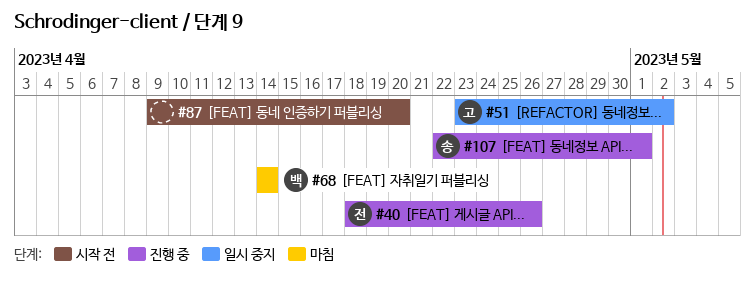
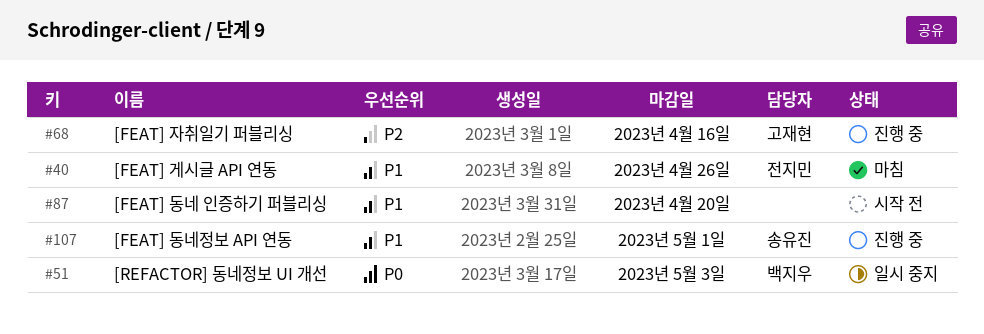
#40, status: 진행 중 -> 마침
#51, owner: 고재현 -> 백지우
#51, due: May 2 -> May 3
#68, status: 마침 -> 진행 중
#68, owner: 백지우 -> 고재현
#68, due: Apr 14 -> Apr 16

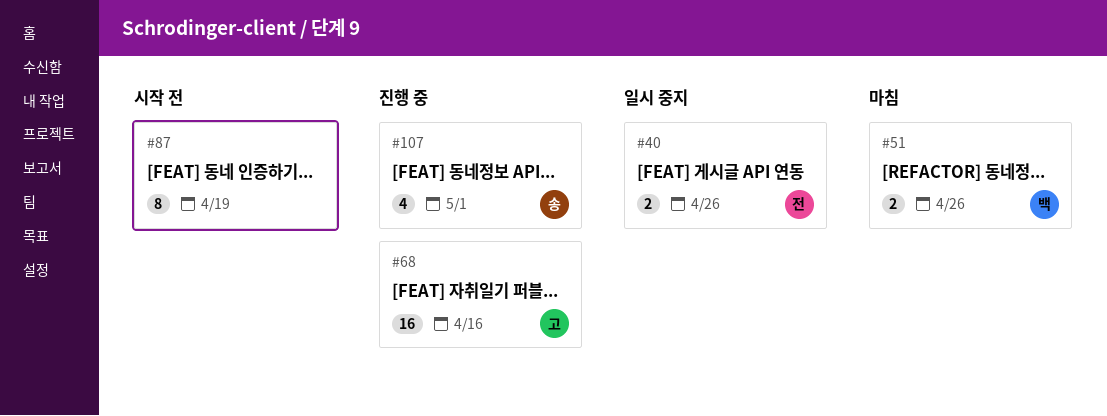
#40, status: 마침 -> 일시 중지
#51, status: 일시 중지 -> 마침
#51, due: May 3 -> Apr 26
#87, due: Apr 20 -> Apr 19

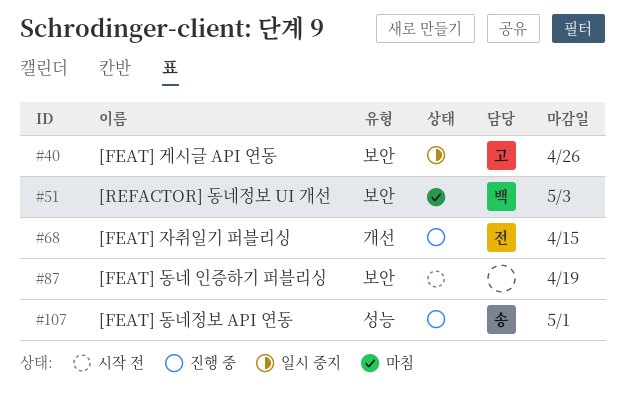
#40, owner: 전 -> 고
#51, due: Apr 26 -> May 3
#68, owner: 고 -> 전
#68, due: Apr 16 -> Apr 15

